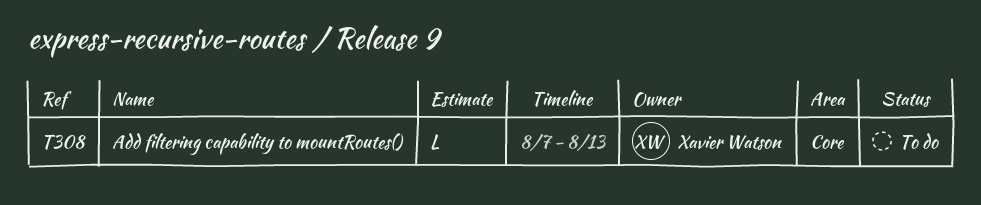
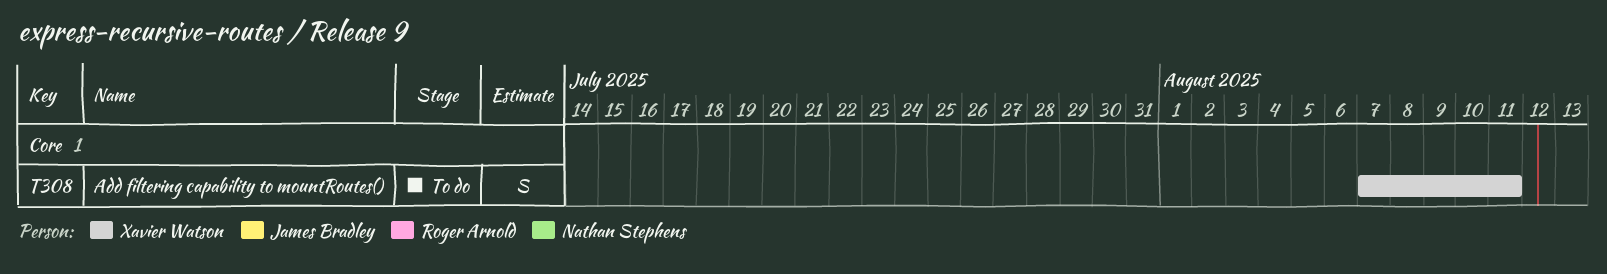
T308, estimate: L -> S
T308, due: Aug 13 -> Aug 11

